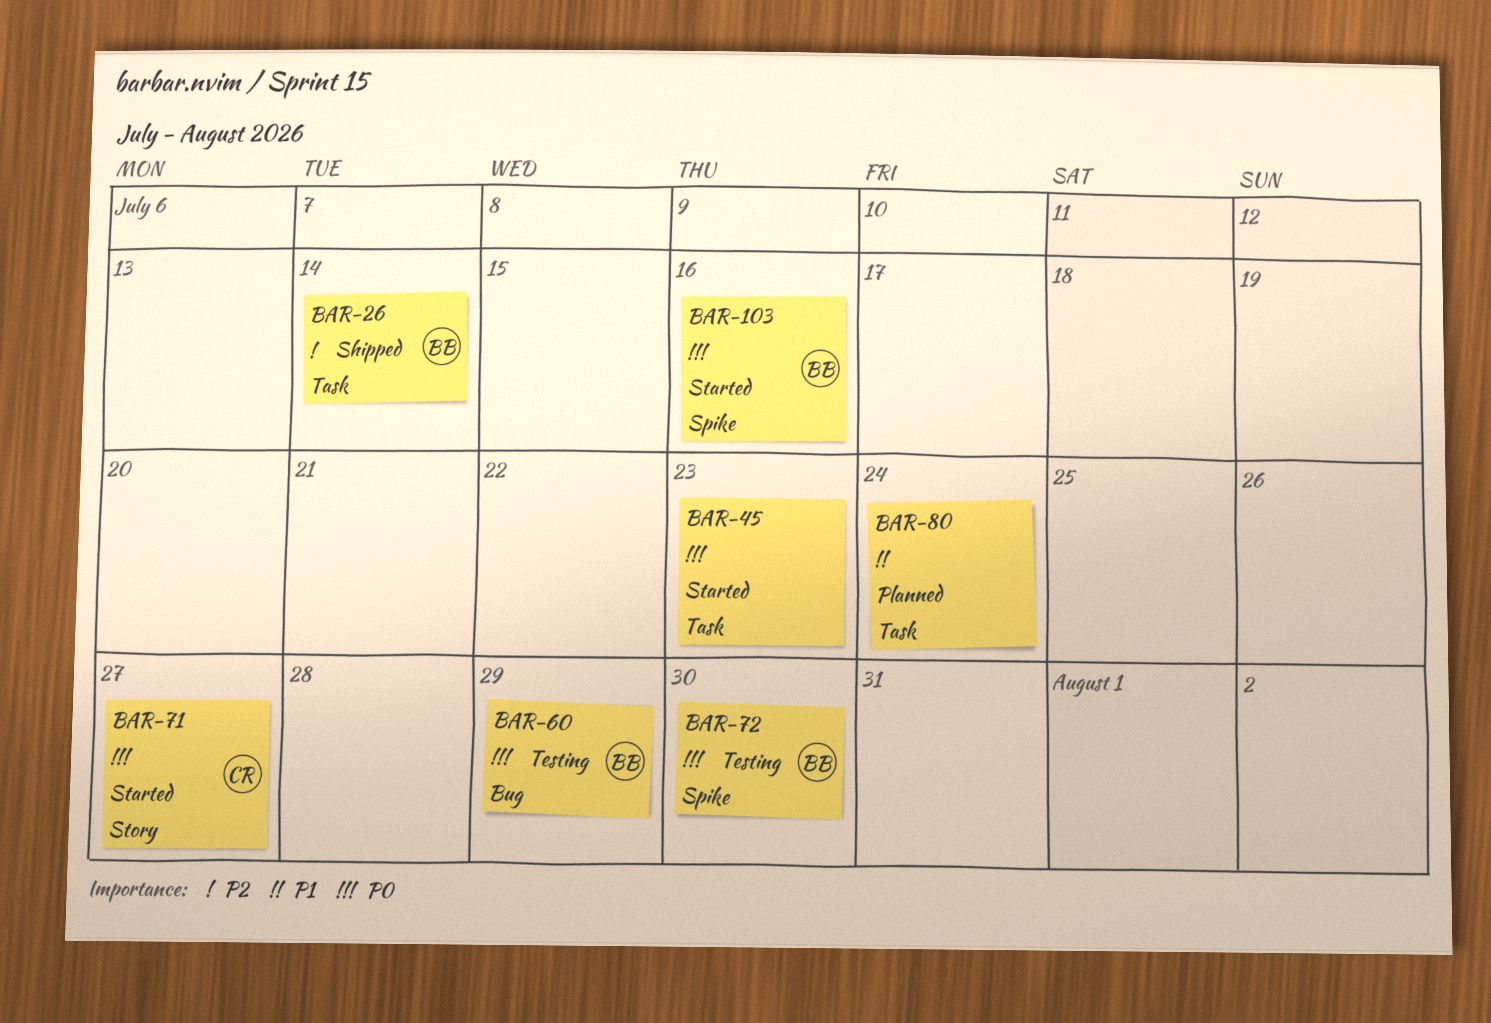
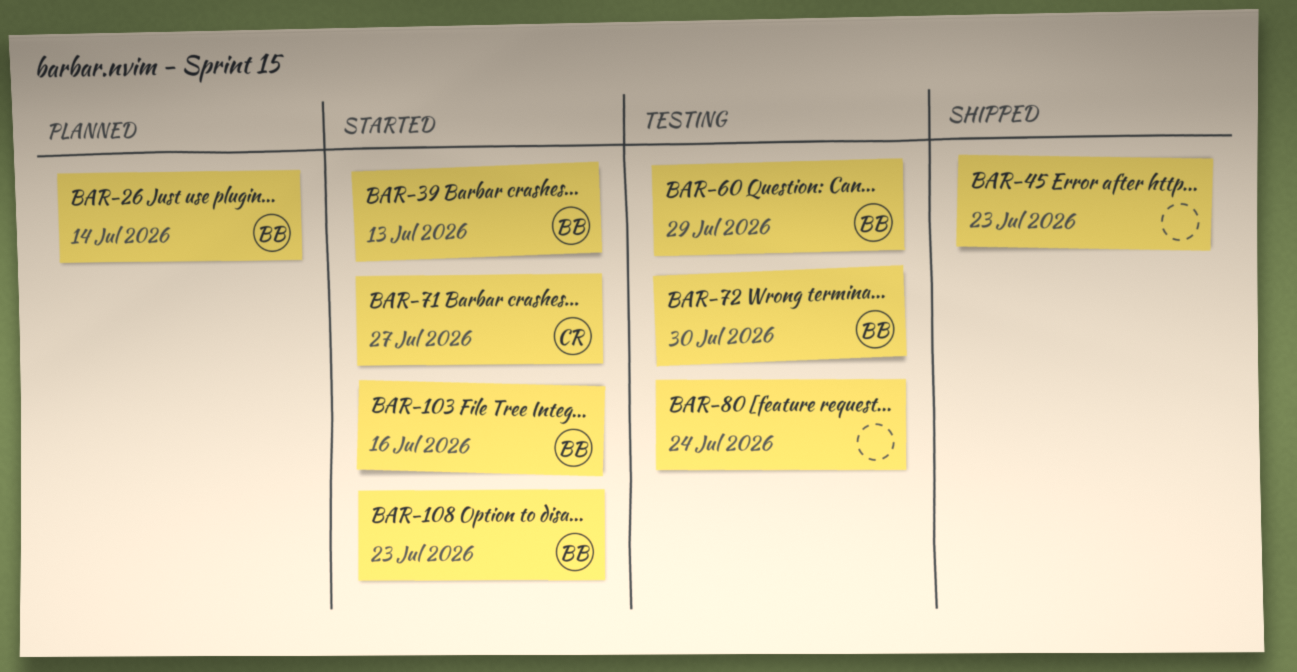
BAR-26, status: Shipped -> Planned
BAR-39: none -> present
BAR-45, status: Started -> Shipped
BAR-80, status: Planned -> Testing
BAR-108: none -> present

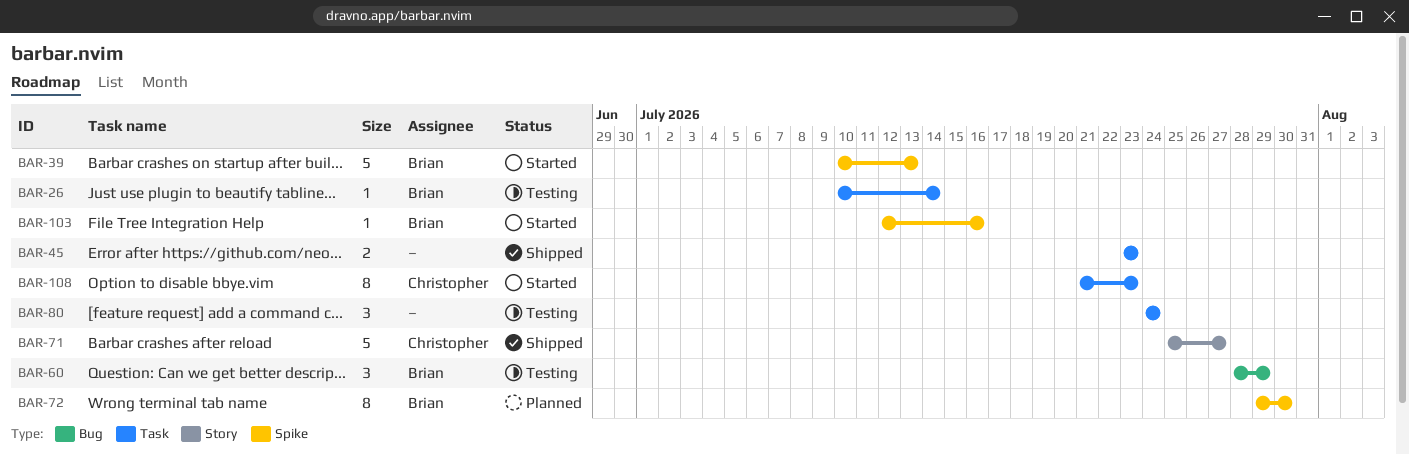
BAR-26, status: Planned -> Testing
BAR-71, status: Started -> Shipped
BAR-72, status: Testing -> Planned
BAR-108, owner: Brian -> Christopher

